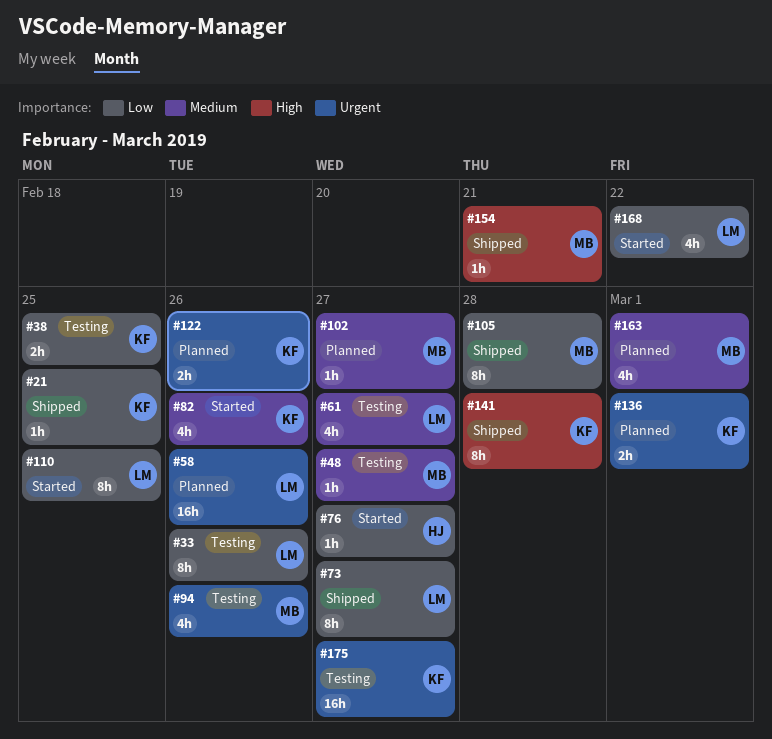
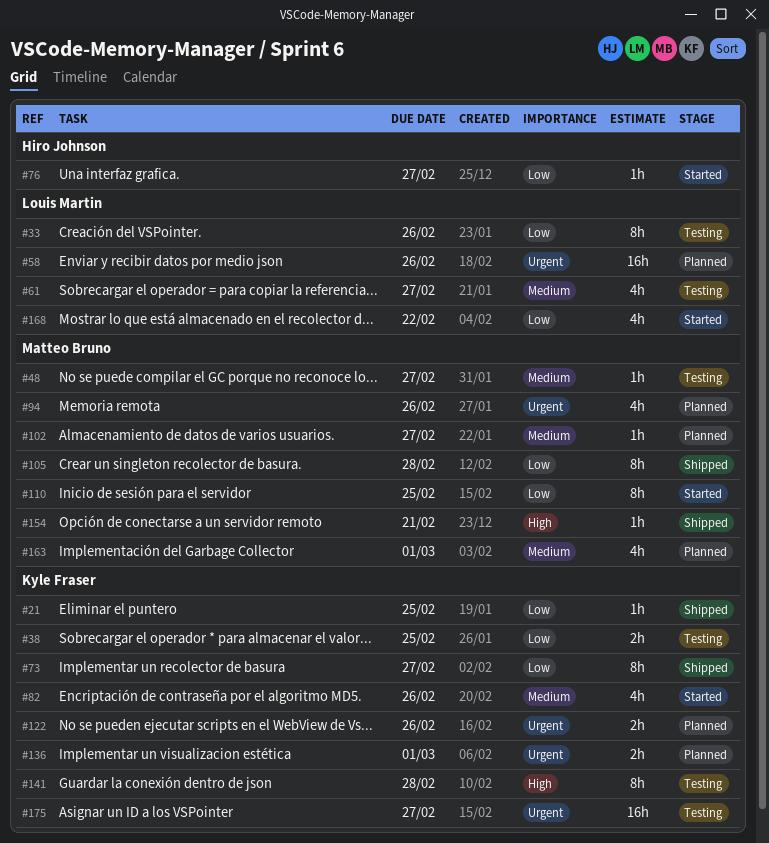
#73, owner: Louis Martin -> Kyle Fraser
#94, status: Testing -> Planned
#110, owner: Louis Martin -> Matteo Bruno
#141, status: Shipped -> Testing

